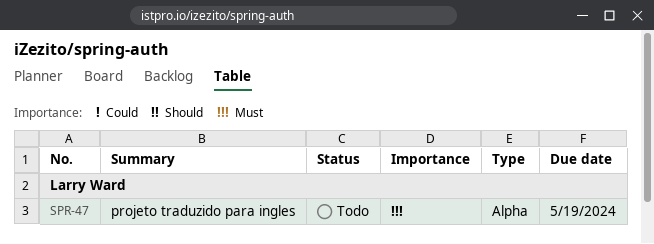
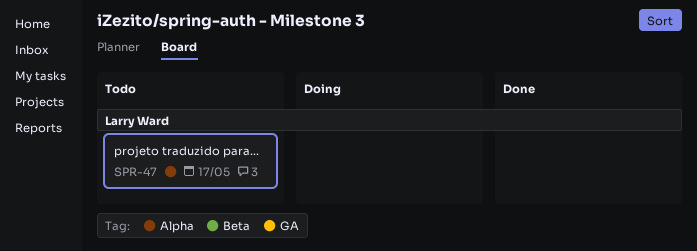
SPR-47, due: May 19 -> May 17

